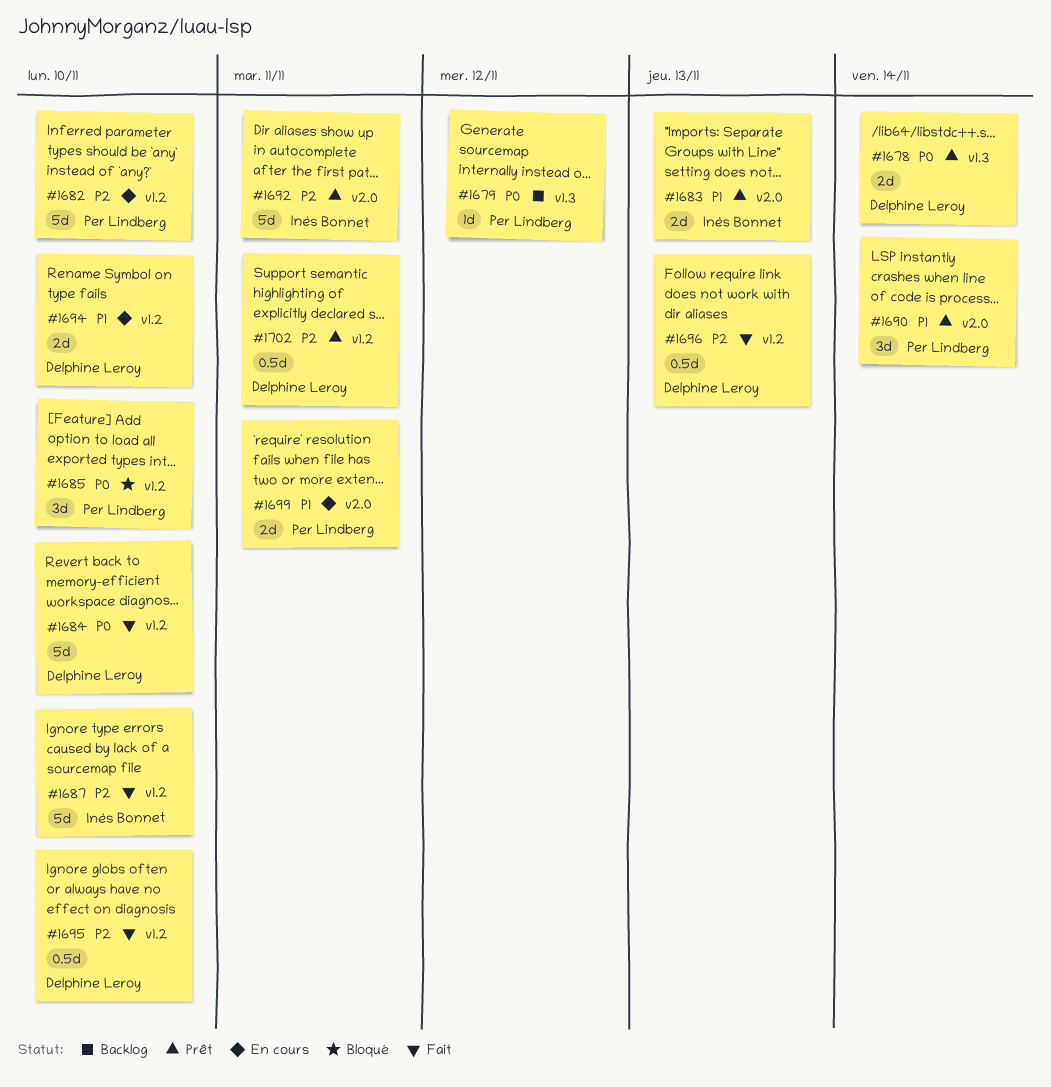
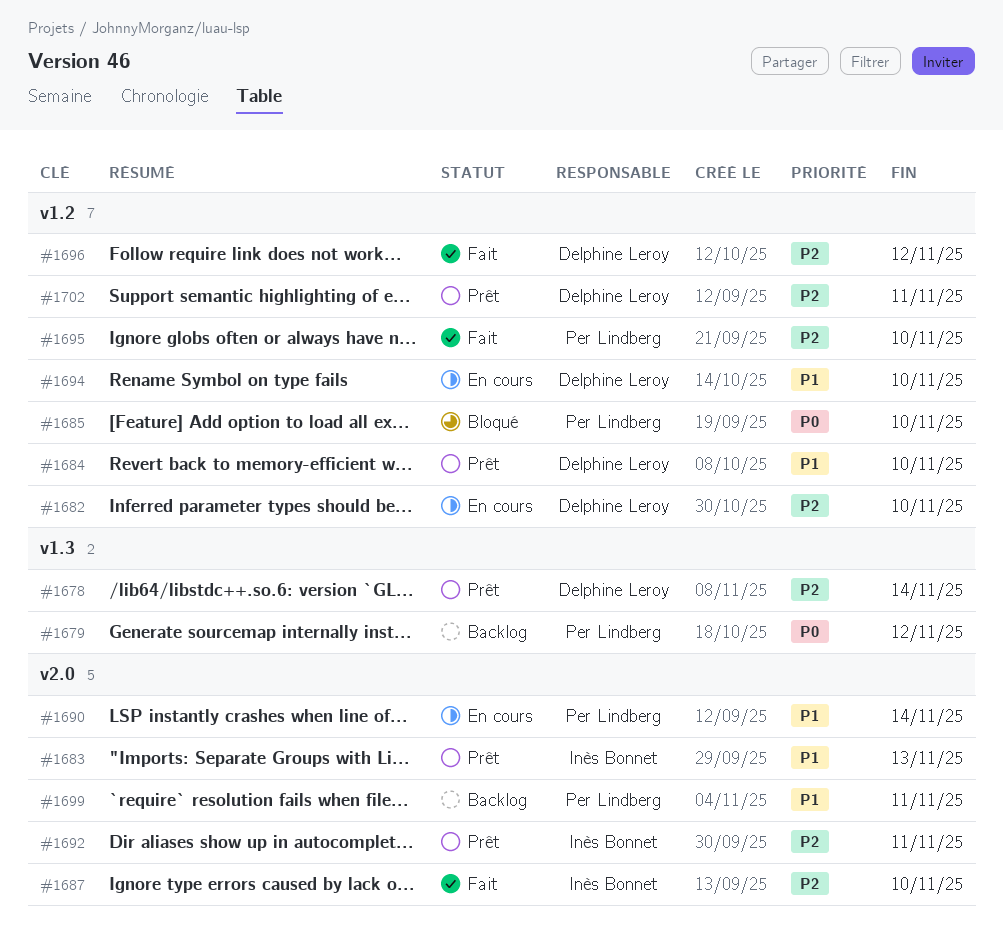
#1678, priority: P0 -> P2
#1682, owner: Per Lindberg -> Delphine Leroy
#1684, status: Fait -> Prêt
#1684, priority: P0 -> P1
#1687, label: v1.2 -> v2.0
#1690, status: Prêt -> En cours
#1695, owner: Delphine Leroy -> Per Lindberg
#1696, due: Nov 13 -> Nov 12
#1699, status: En cours -> Backlog

